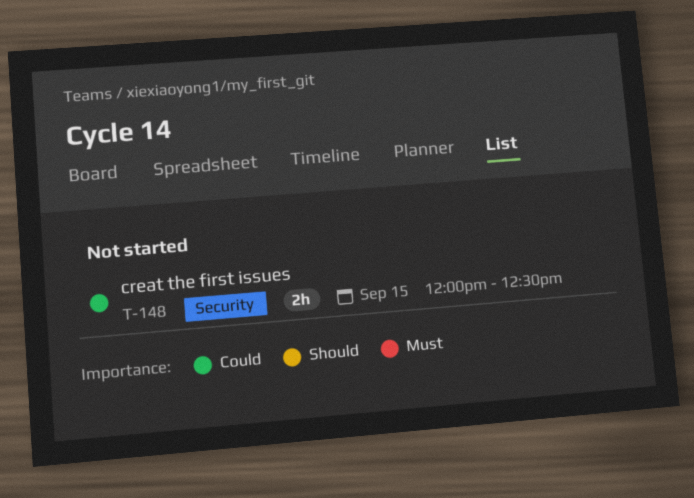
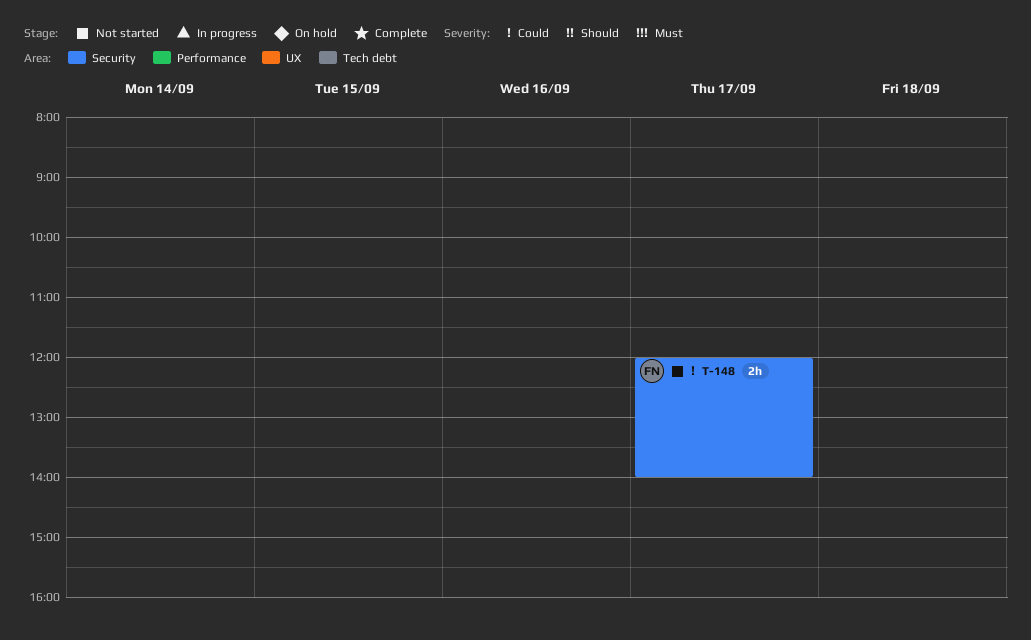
T-148, day: Sep 15 -> Sep 17
T-148, ends: 12:30 -> 14:00

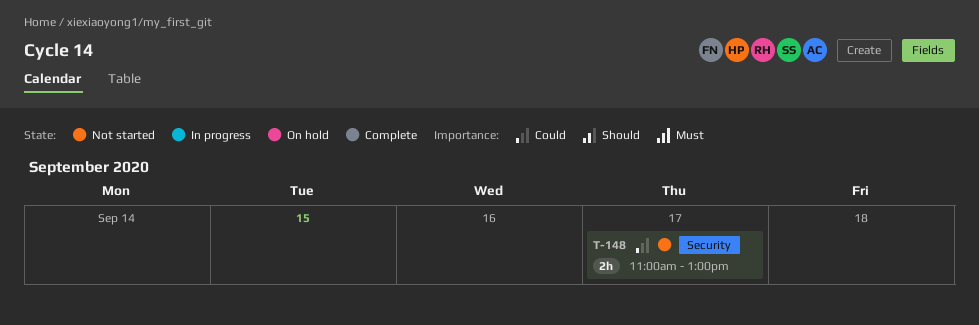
T-148, begins: 12:00 -> 11:00
T-148, ends: 14:00 -> 13:00

